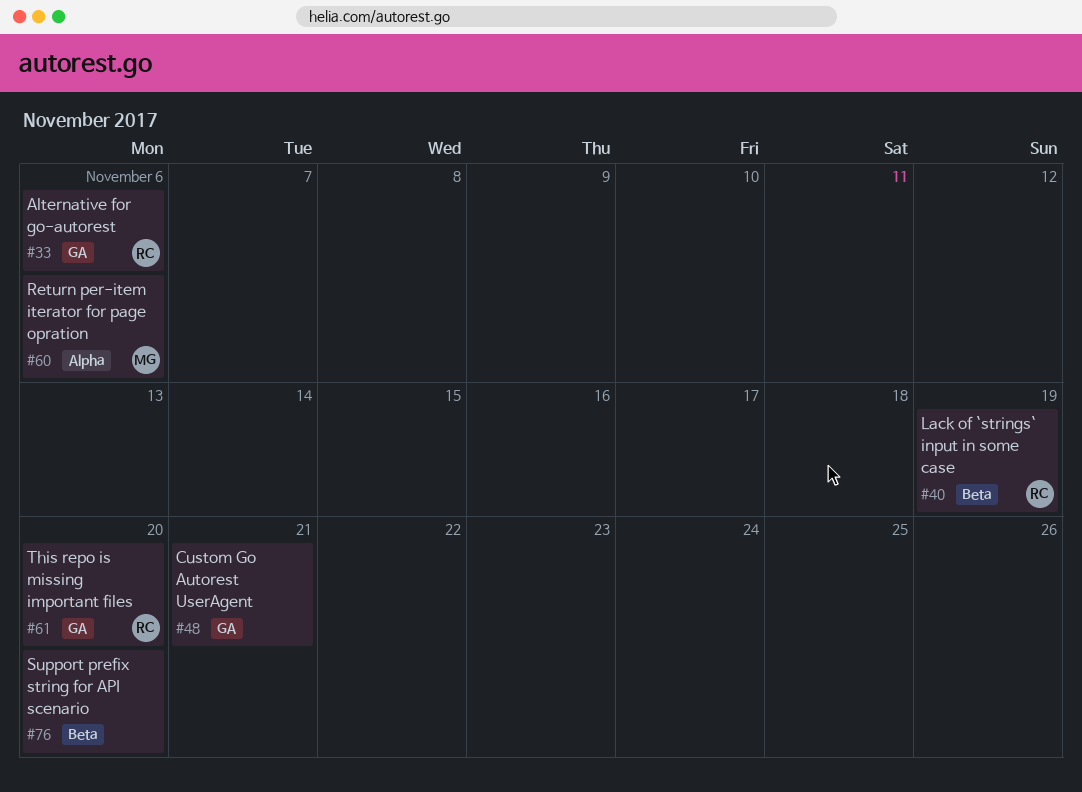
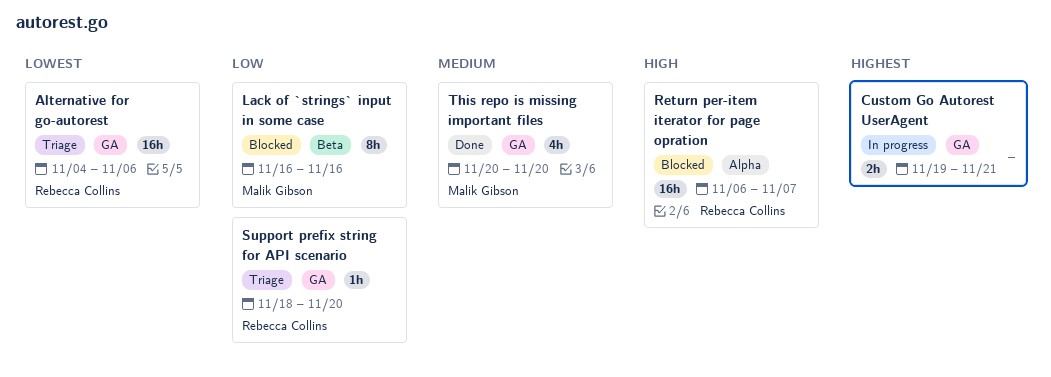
Lack of `strings` input in some case, owner: Rebecca Collins -> Malik Gibson
Lack of `strings` input in some case, due: Nov 19 -> Nov 16
Return per-item iterator for page opration, owner: Malik Gibson -> Rebecca Collins
Return per-item iterator for page opration, due: Nov 6 -> Nov 7
Support prefix string for API scenario, owner: none -> Rebecca Collins
Support prefix string for API scenario, label: Beta -> GA
This repo is missing important files, owner: Rebecca Collins -> Malik Gibson

